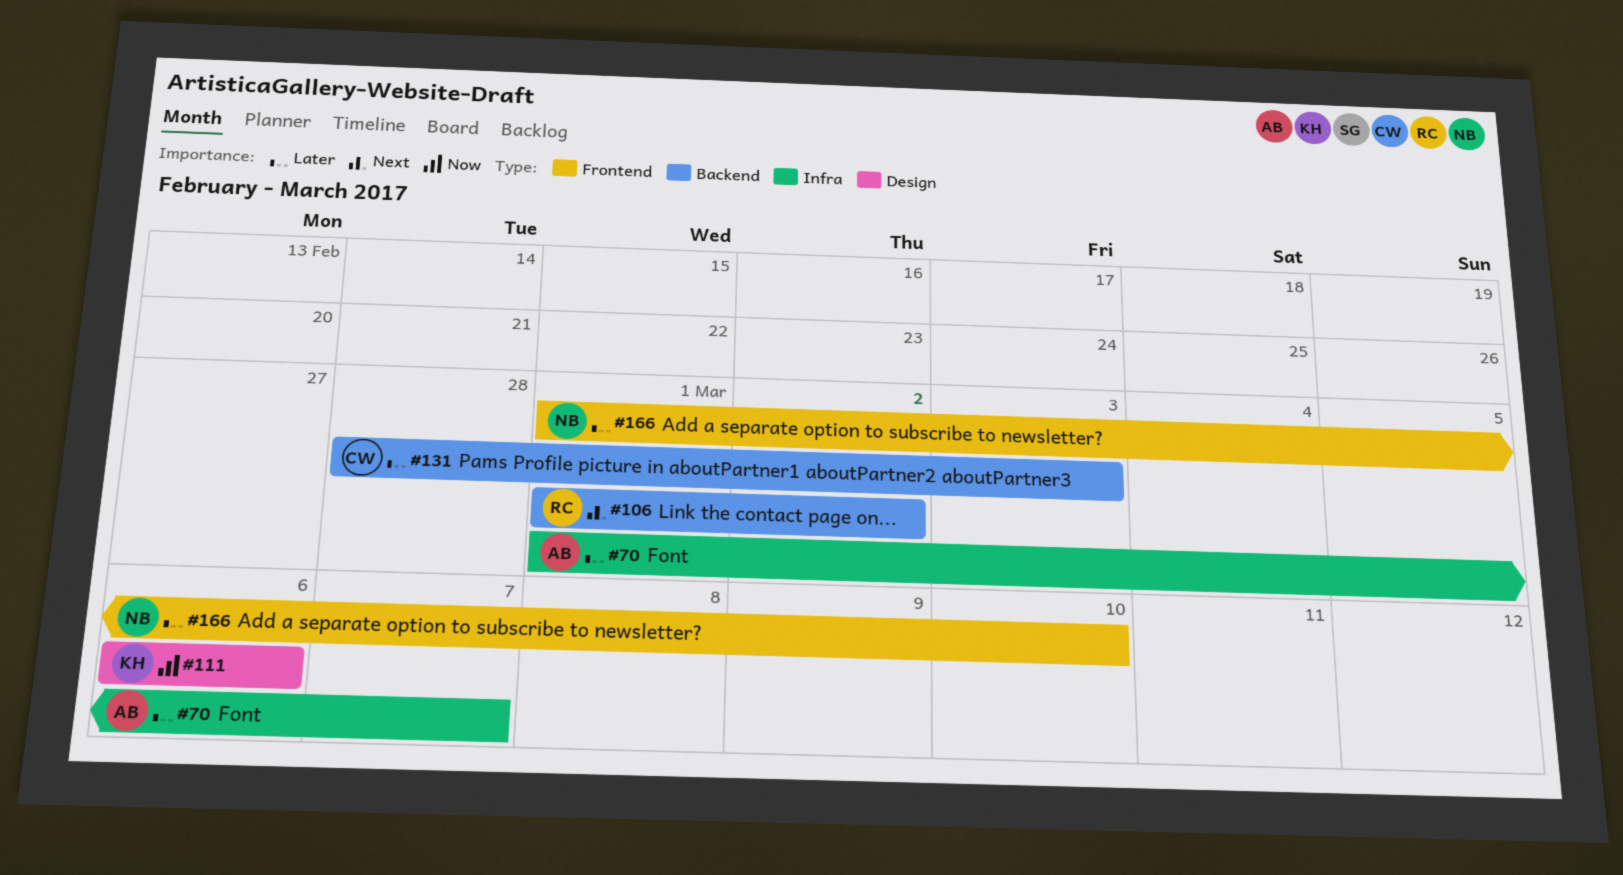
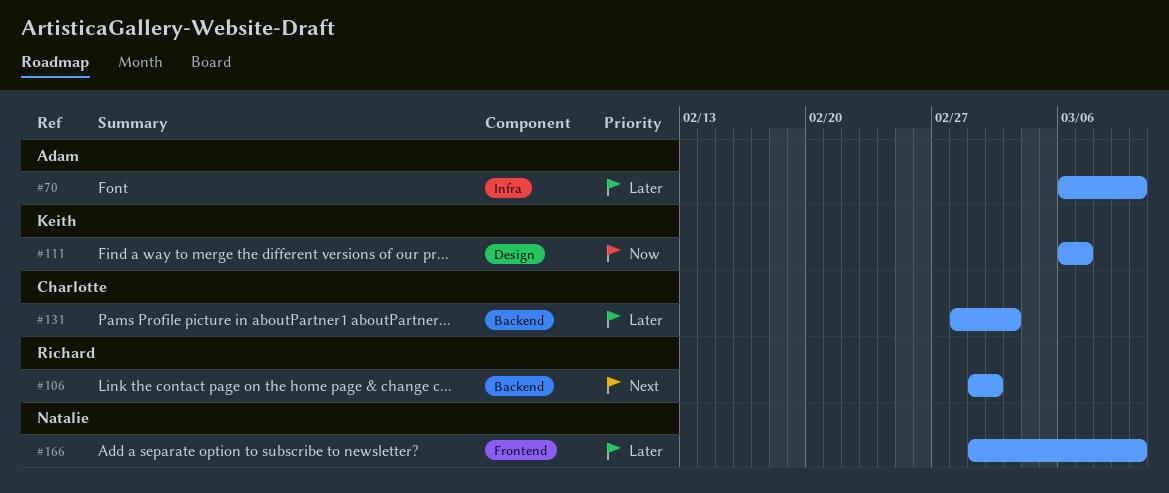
#70, start: Mar 1 -> Mar 6
#70, due: Mar 7 -> Mar 10
#111, due: Mar 6 -> Mar 7

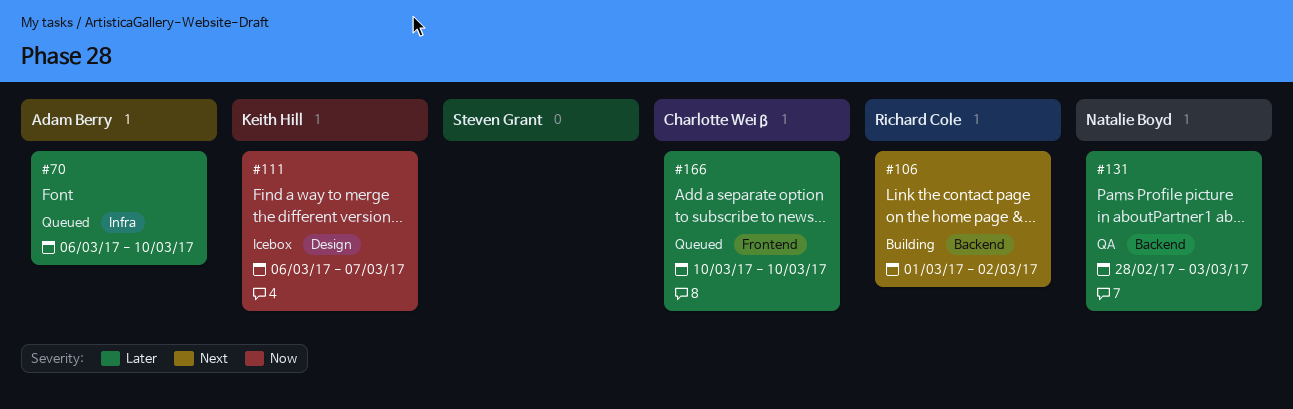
#131, owner: Charlotte Weiß -> Natalie Boyd
#166, owner: Natalie Boyd -> Charlotte Weiß
#166, start: Mar 1 -> Mar 10

